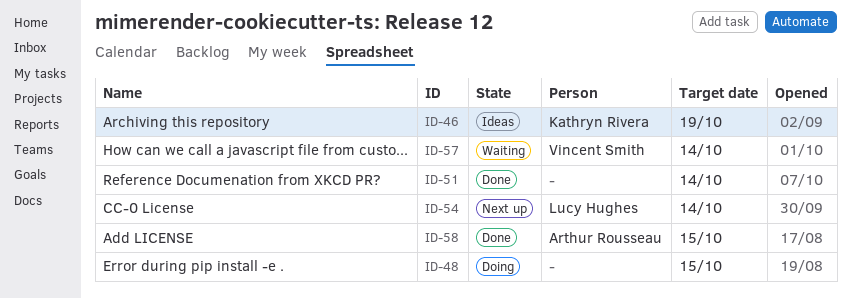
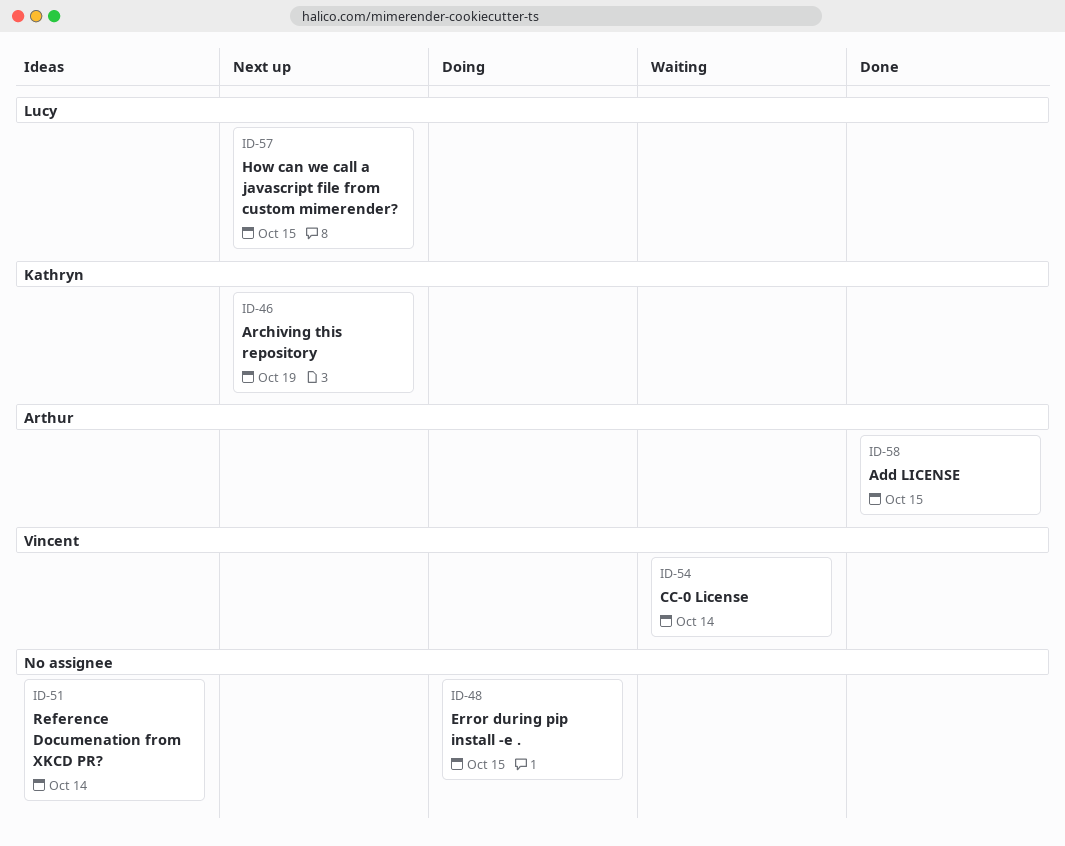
ID-46, status: Ideas -> Next up
ID-51, status: Done -> Ideas
ID-54, status: Next up -> Waiting
ID-54, owner: Lucy Hughes -> Vincent Smith
ID-57, status: Waiting -> Next up
ID-57, owner: Vincent Smith -> Lucy Hughes
ID-57, due: Oct 14 -> Oct 15

